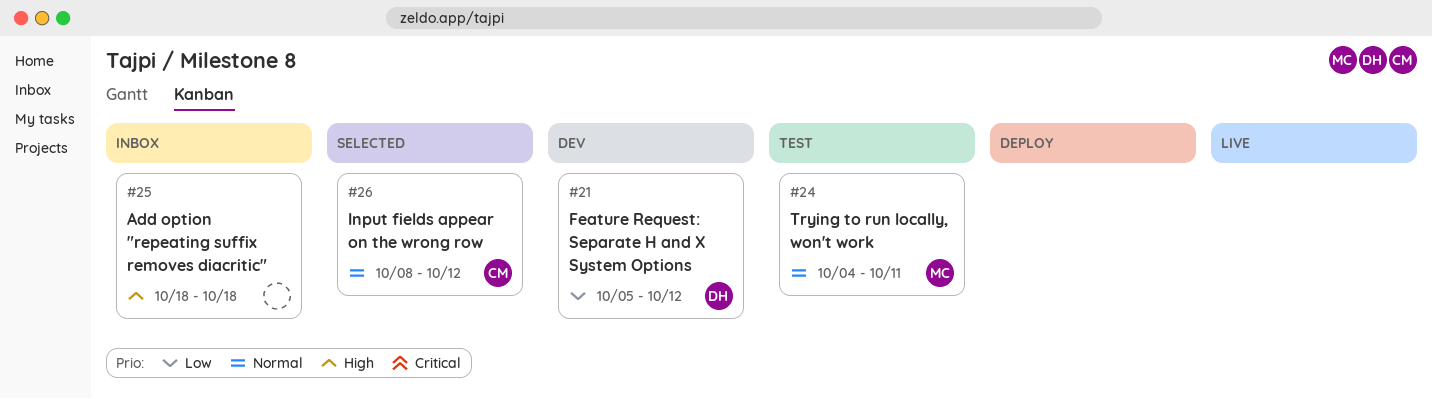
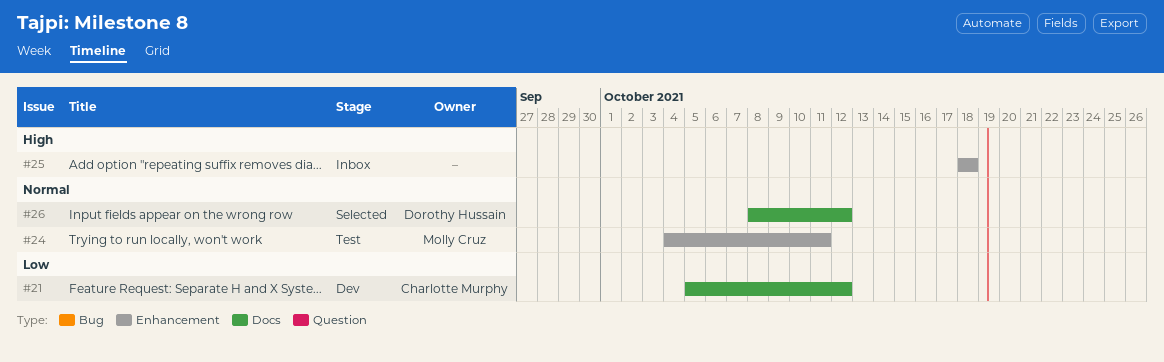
#21, owner: Dorothy Hussain -> Charlotte Murphy
#26, owner: Charlotte Murphy -> Dorothy Hussain

